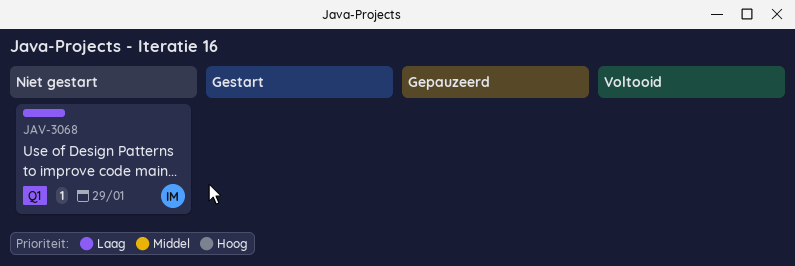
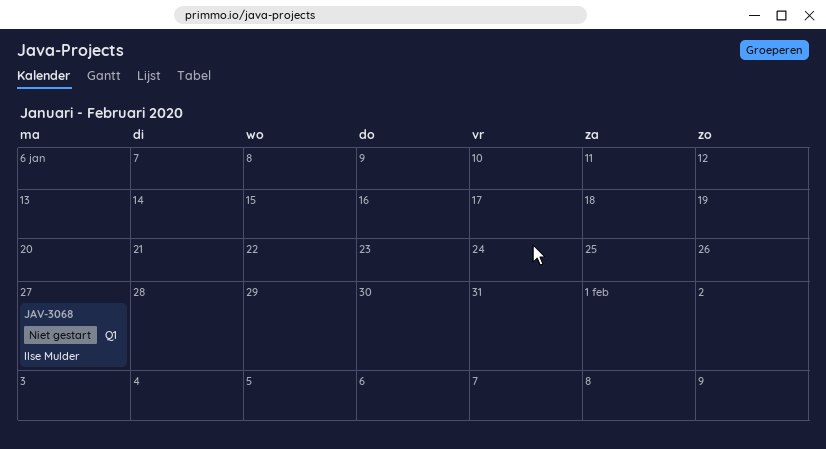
JAV-3068, due: Jan 29 -> Jan 27

